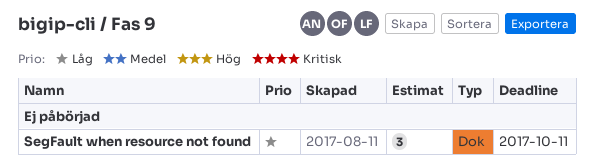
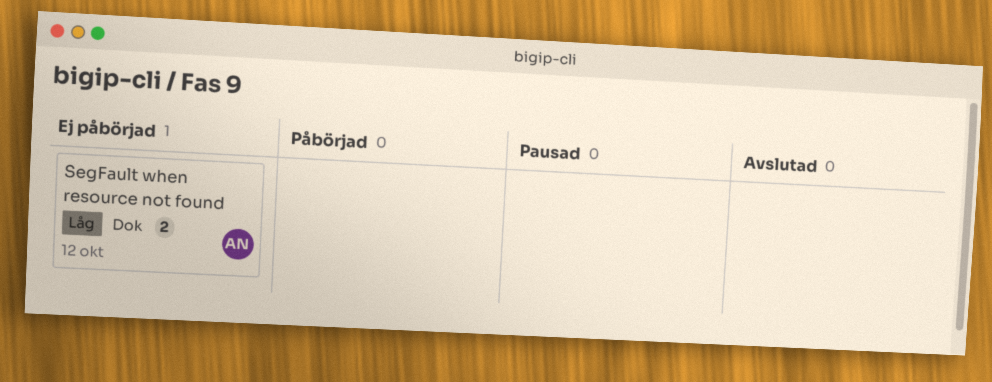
SegFault when resource not found, estimate: 3 -> 2
SegFault when resource not found, due: Oct 11 -> Oct 12

